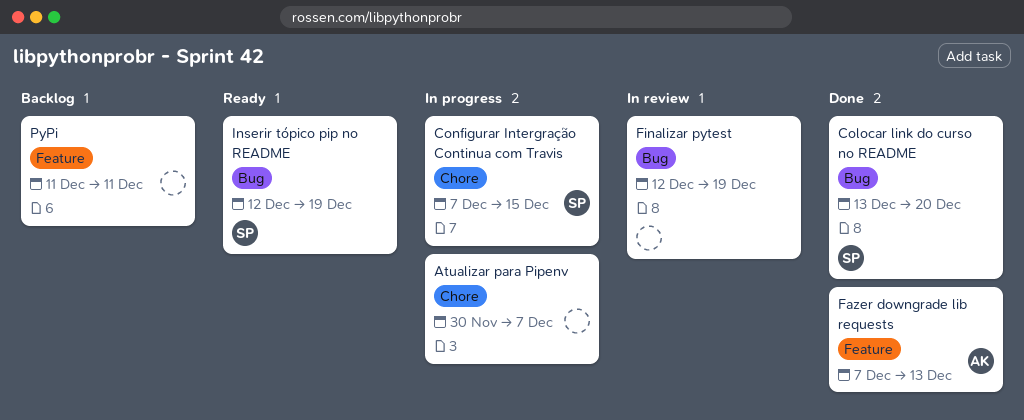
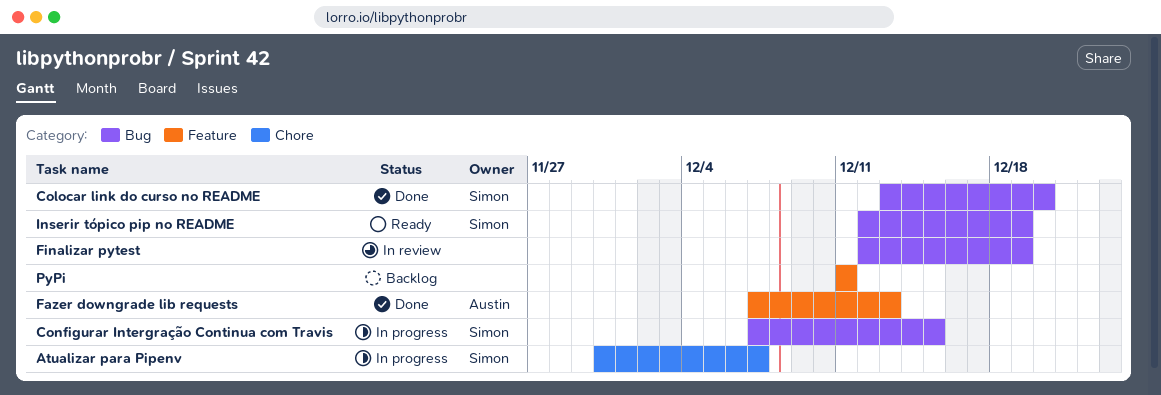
Atualizar para Pipenv, owner: none -> Simon
Configurar Intergração Continua com Travis, label: Chore -> Bug

